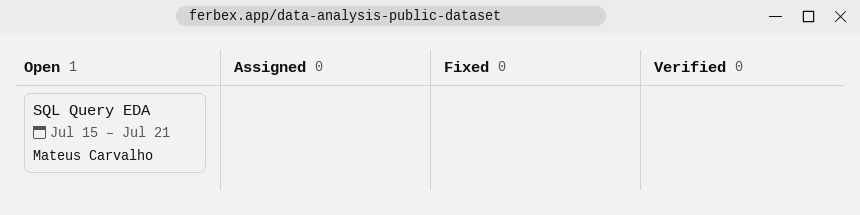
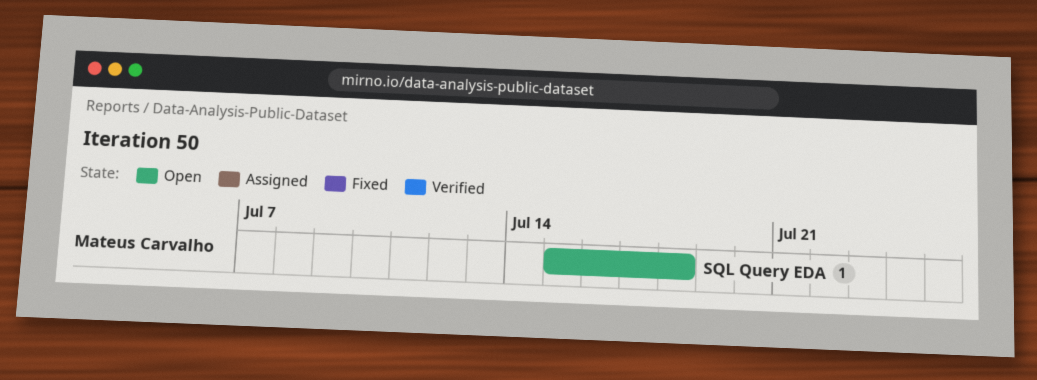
SQL Query EDA, due: Jul 21 -> Jul 18

